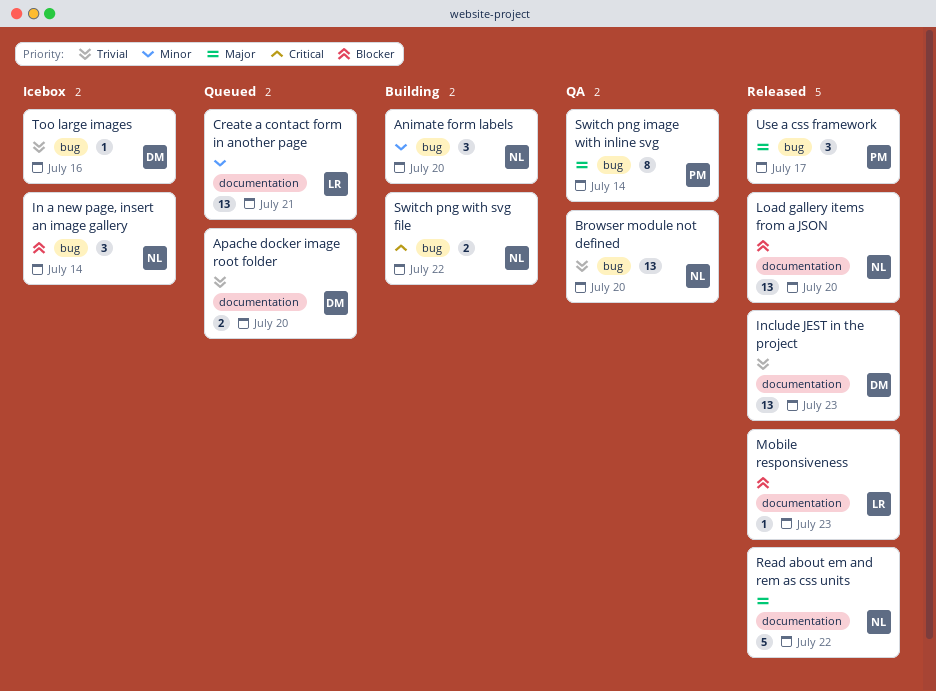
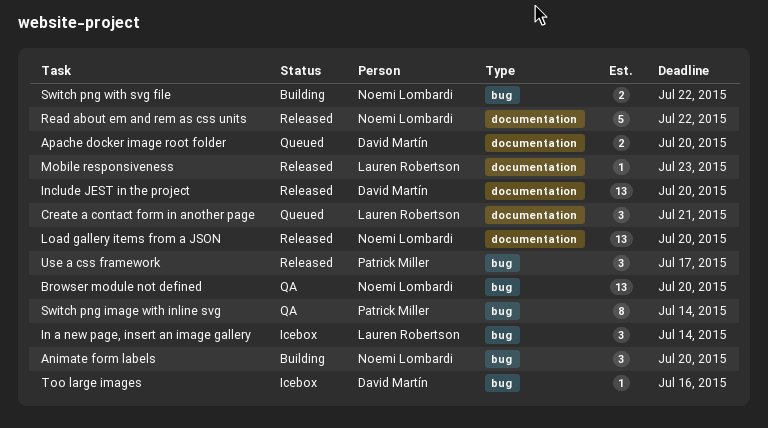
Create a contact form in another page, estimate: 13 -> 3
In a new page, insert an image gallery, owner: Noemi Lombardi -> Lauren Robertson
Include JEST in the project, due: Jul 23 -> Jul 20

